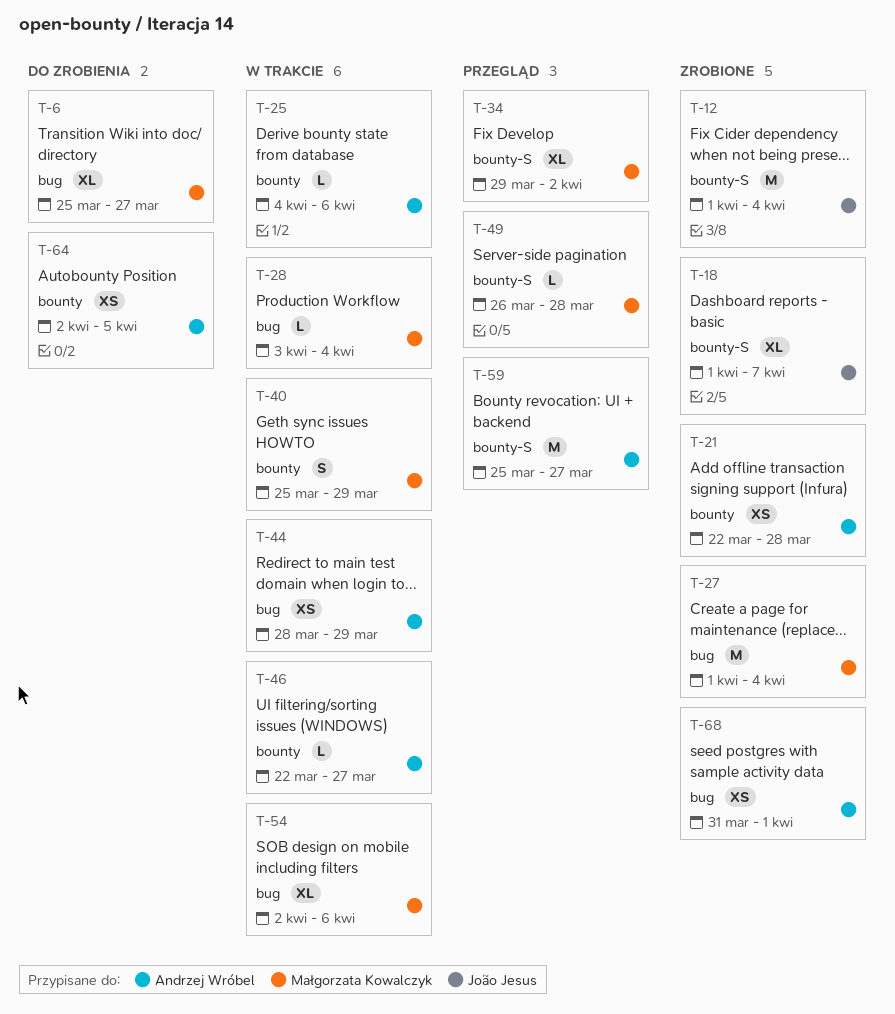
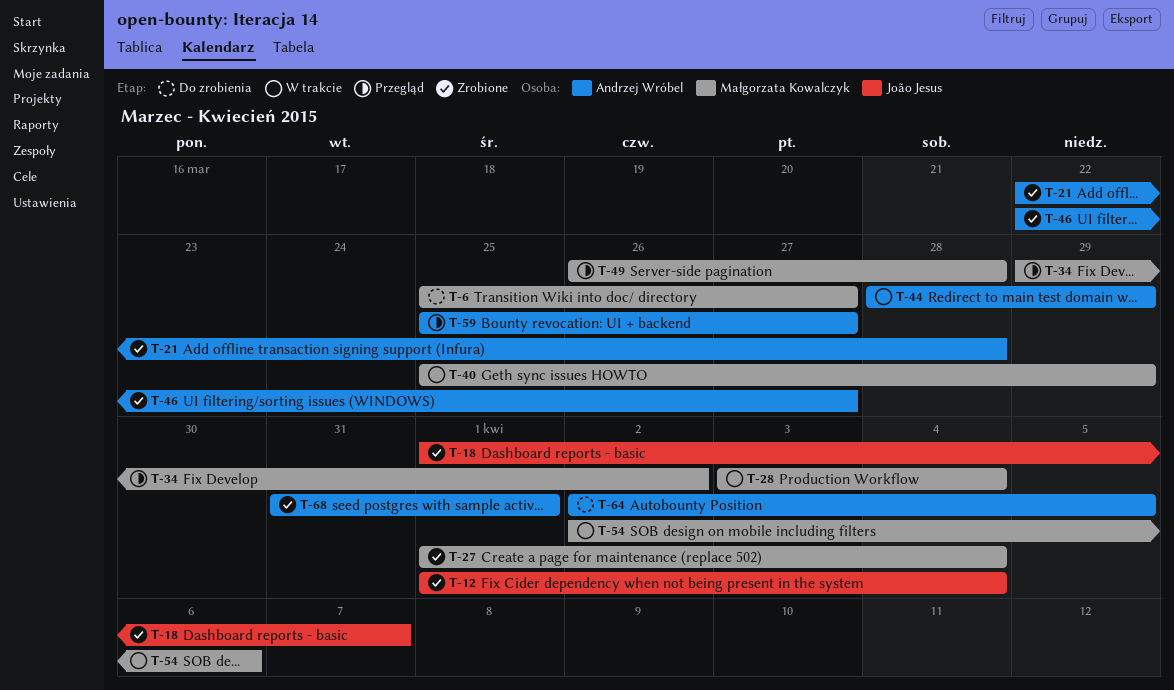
T-25: present -> none
T-46, status: W trakcie -> Zrobione

